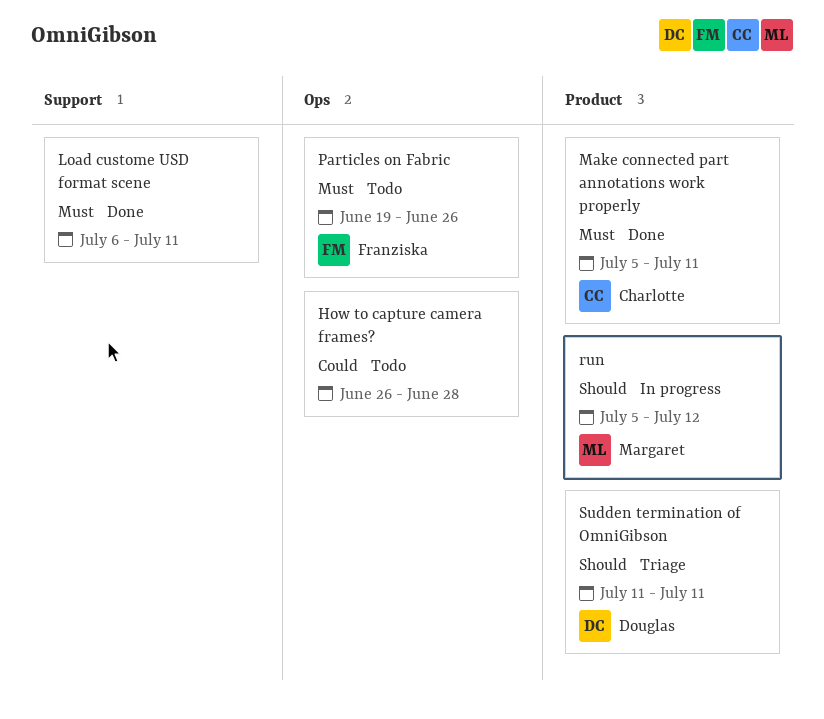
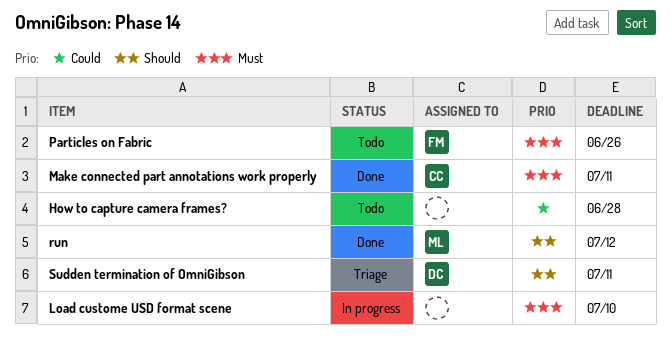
Load custome USD format scene, status: Done -> In progress
Load custome USD format scene, due: Jul 11 -> Jul 10
run, status: In progress -> Done

